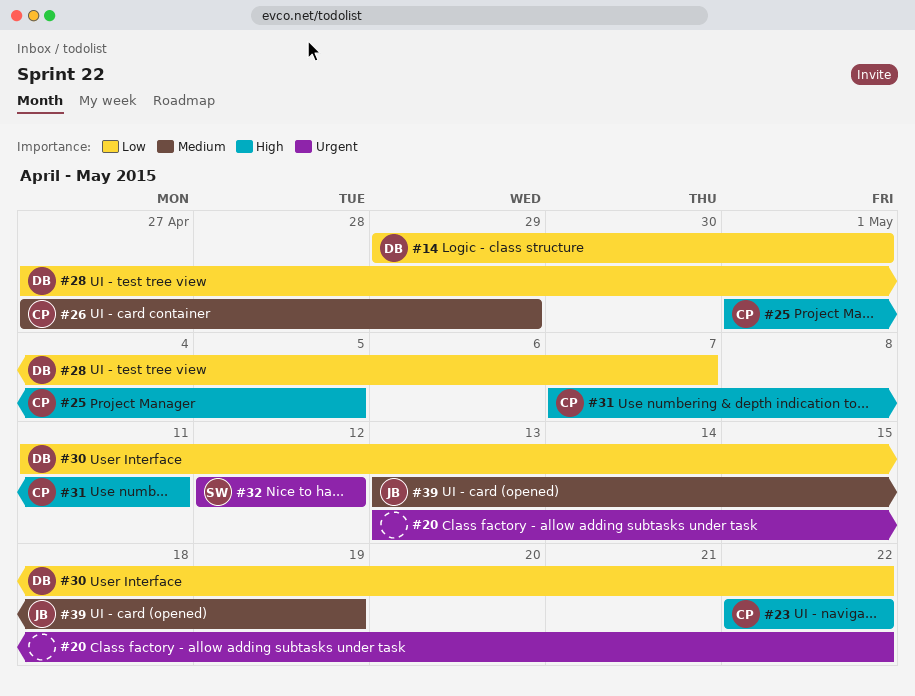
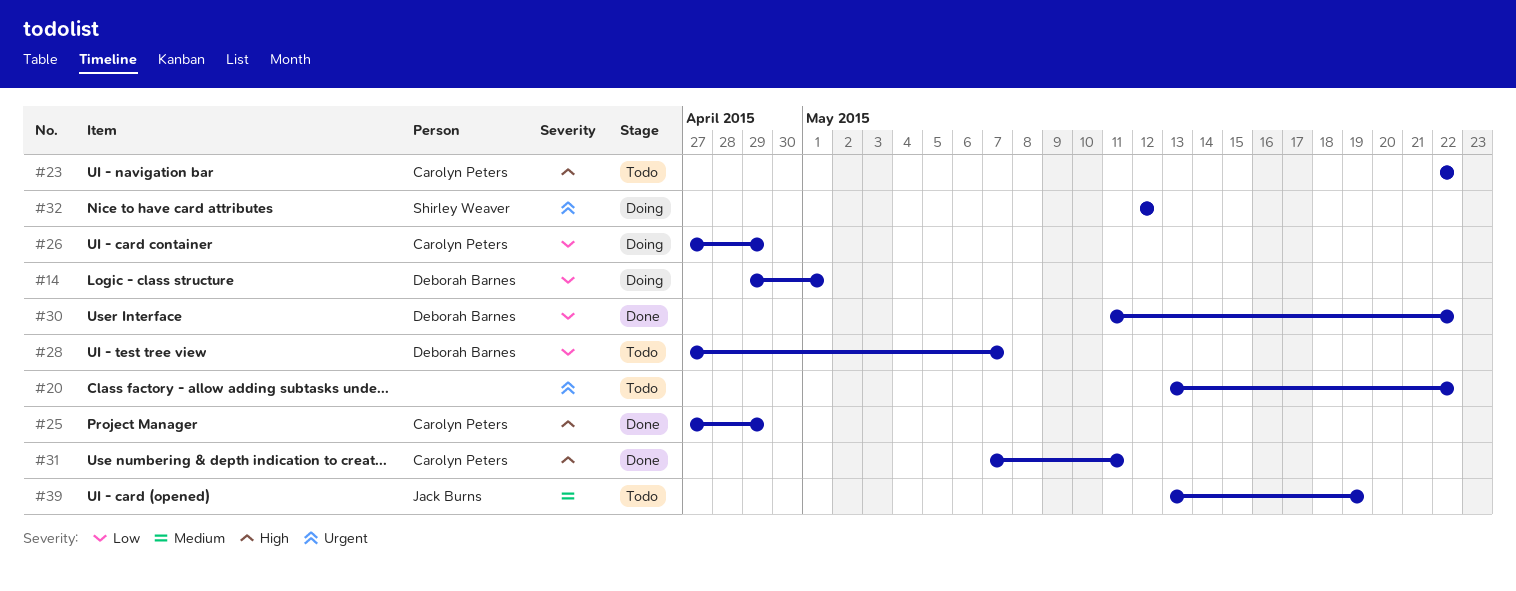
#25, start: May 1 -> Apr 27
#25, due: May 5 -> Apr 29
#26, priority: Medium -> Low

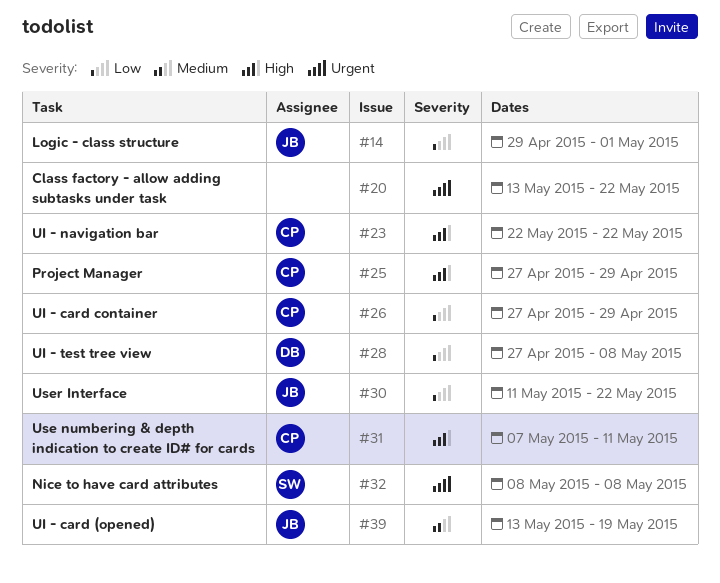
#14, owner: Deborah Barnes -> Jack Burns
#28, due: May 7 -> May 8
#30, owner: Deborah Barnes -> Jack Burns
#32, start: May 12 -> May 8
#32, due: May 12 -> May 8

